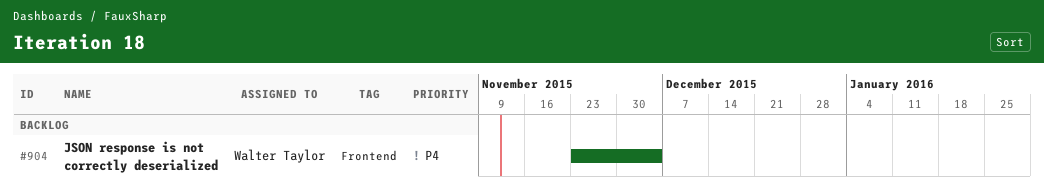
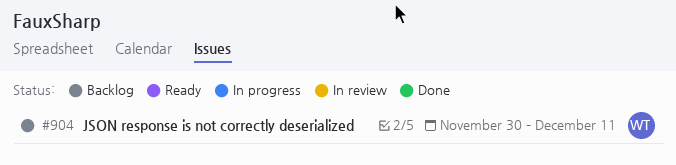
#904, start: Nov 23 -> Nov 30
#904, due: Dec 4 -> Dec 11

